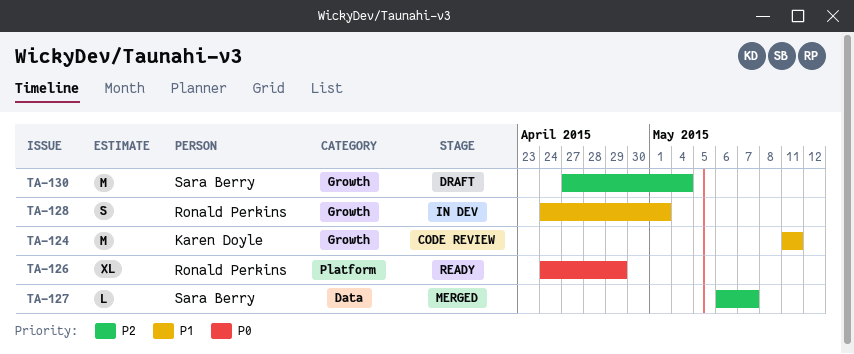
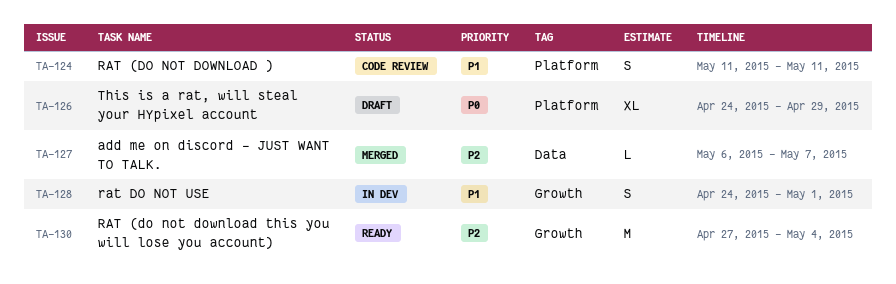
TA-124, label: Growth -> Platform
TA-124, estimate: M -> S
TA-126, status: Ready -> Draft
TA-130, status: Draft -> Ready

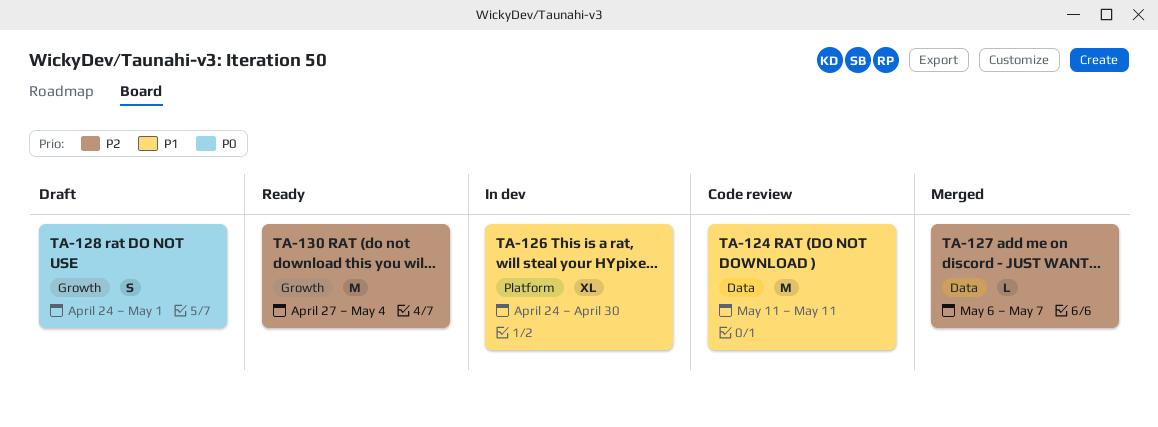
TA-124, label: Platform -> Data
TA-124, estimate: S -> M
TA-126, status: Draft -> In dev
TA-126, priority: P0 -> P1
TA-126, due: Apr 29 -> Apr 30
TA-128, status: In dev -> Draft
TA-128, priority: P1 -> P0

